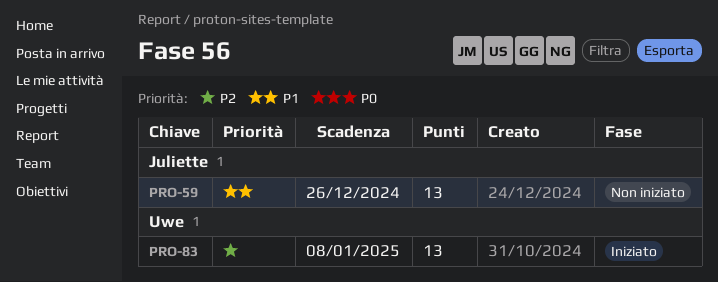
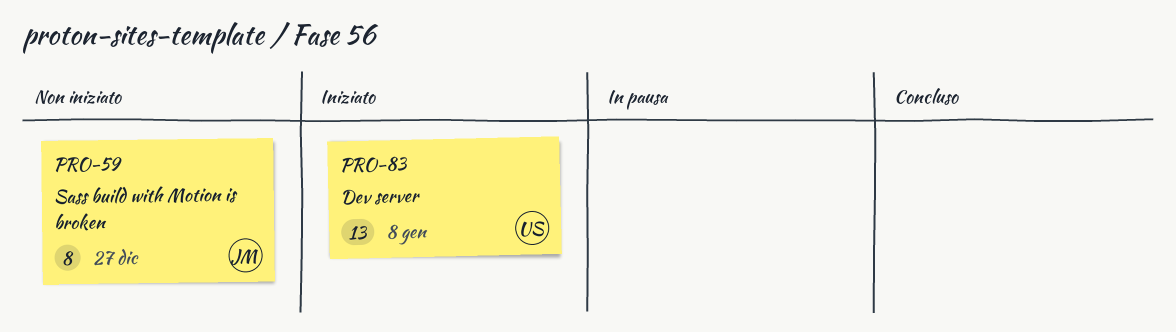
PRO-59, estimate: 13 -> 8
PRO-59, due: Dec 26 -> Dec 27

